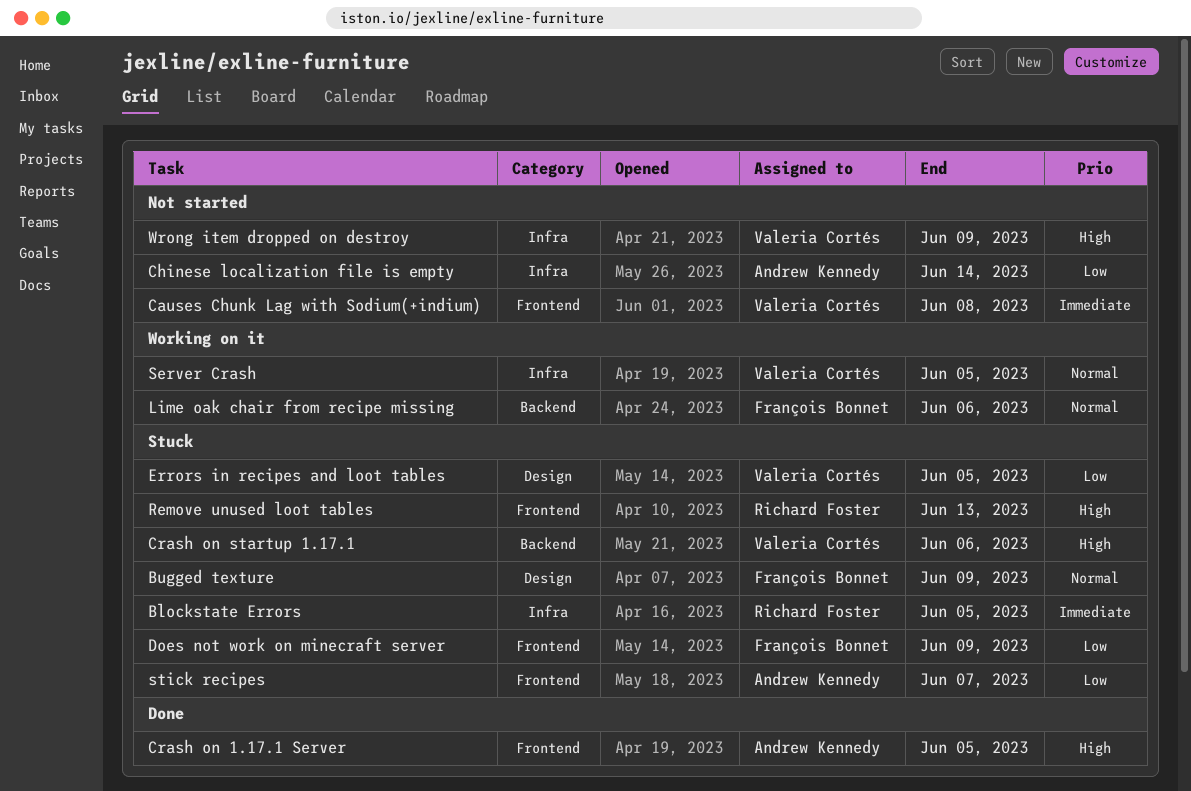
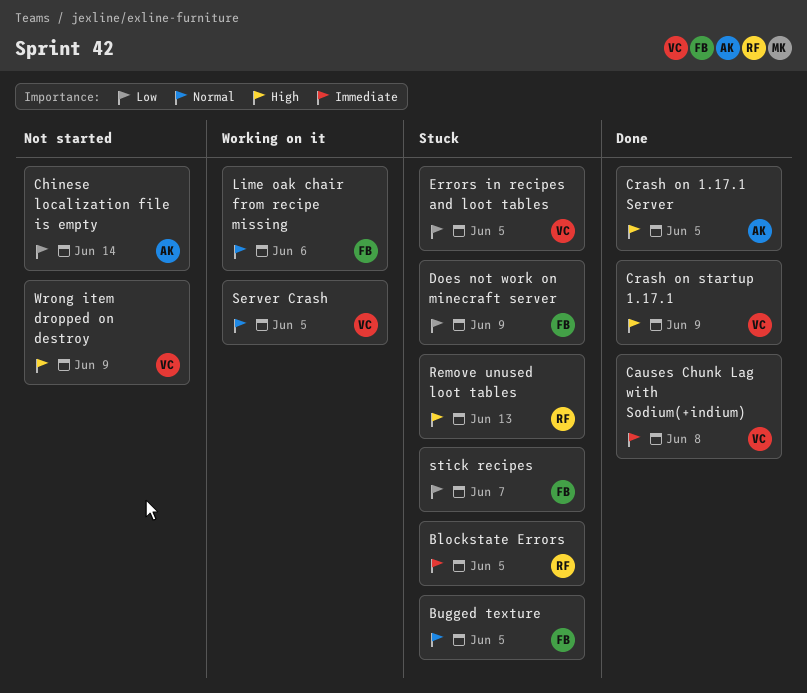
Bugged texture, due: Jun 9 -> Jun 5
Causes Chunk Lag with Sodium(+indium), status: Not started -> Done
Crash on startup 1.17.1, status: Stuck -> Done
Crash on startup 1.17.1, due: Jun 6 -> Jun 9
stick recipes, owner: Andrew Kennedy -> François Bonnet

